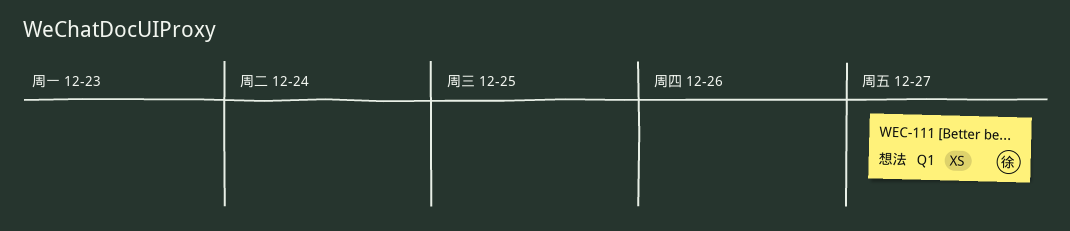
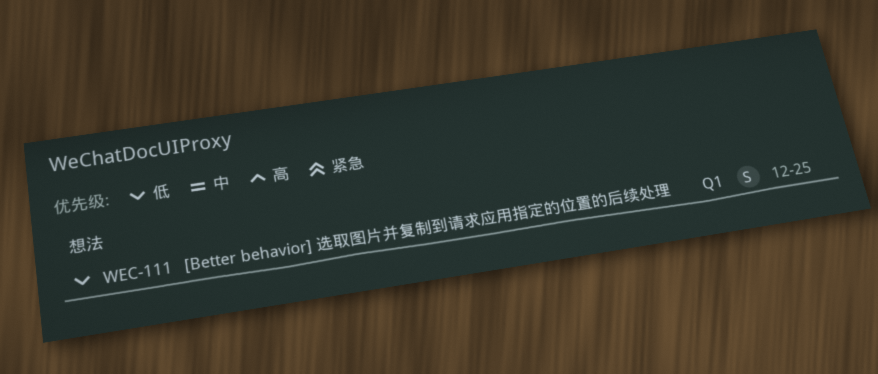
WEC-111, estimate: XS -> S
WEC-111, due: Dec 27 -> Dec 25

